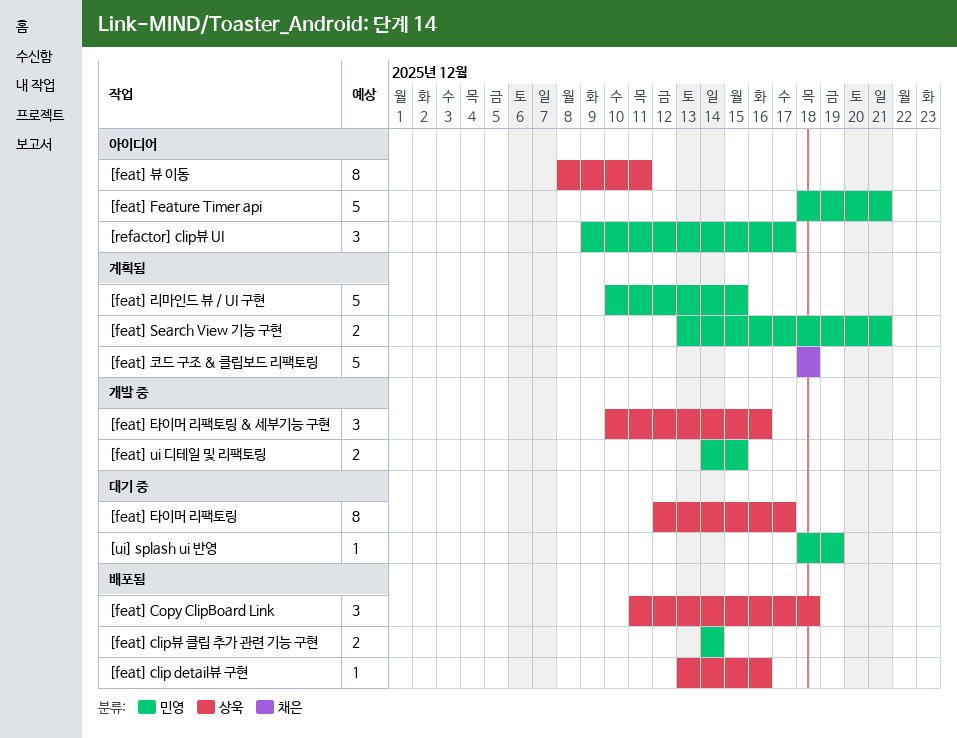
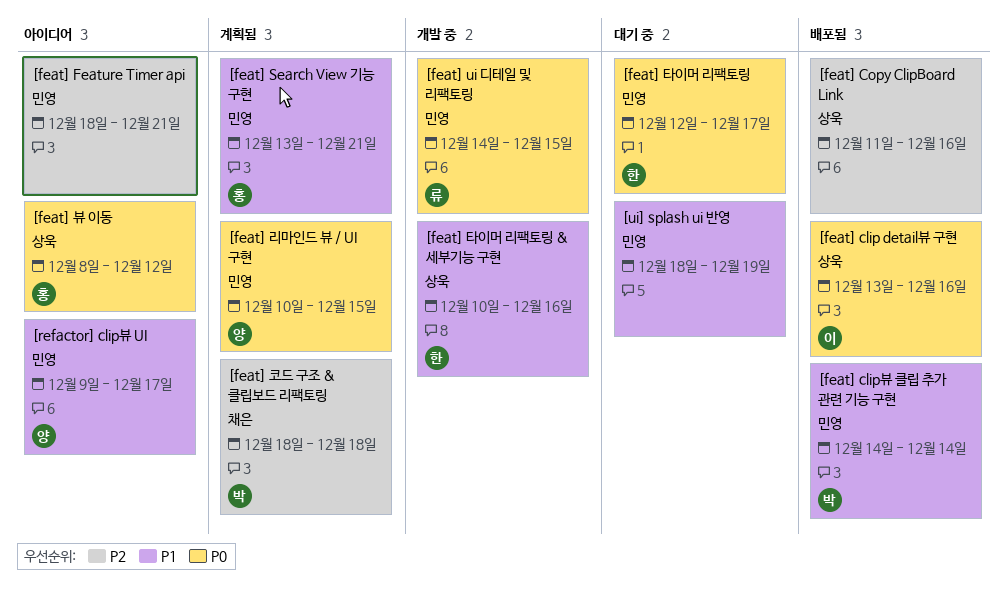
[feat] Copy ClipBoard Link, due: Dec 18 -> Dec 16
[feat] 뷰 이동, due: Dec 11 -> Dec 12
[feat] 타이머 리팩토링, label: 상욱 -> 민영

